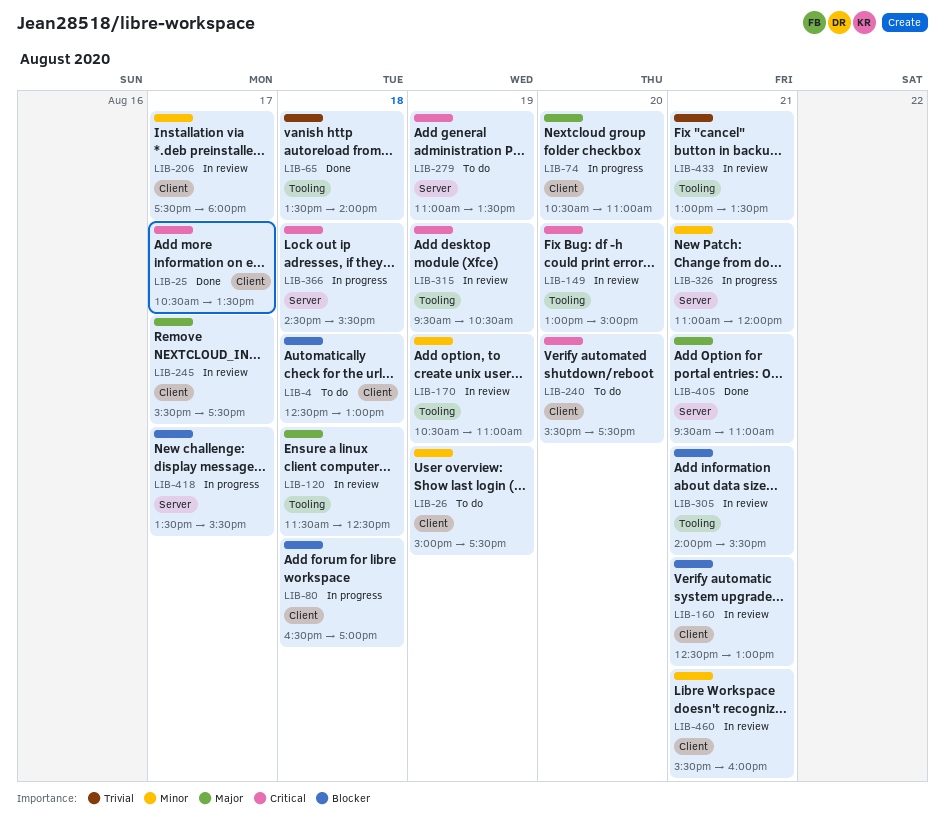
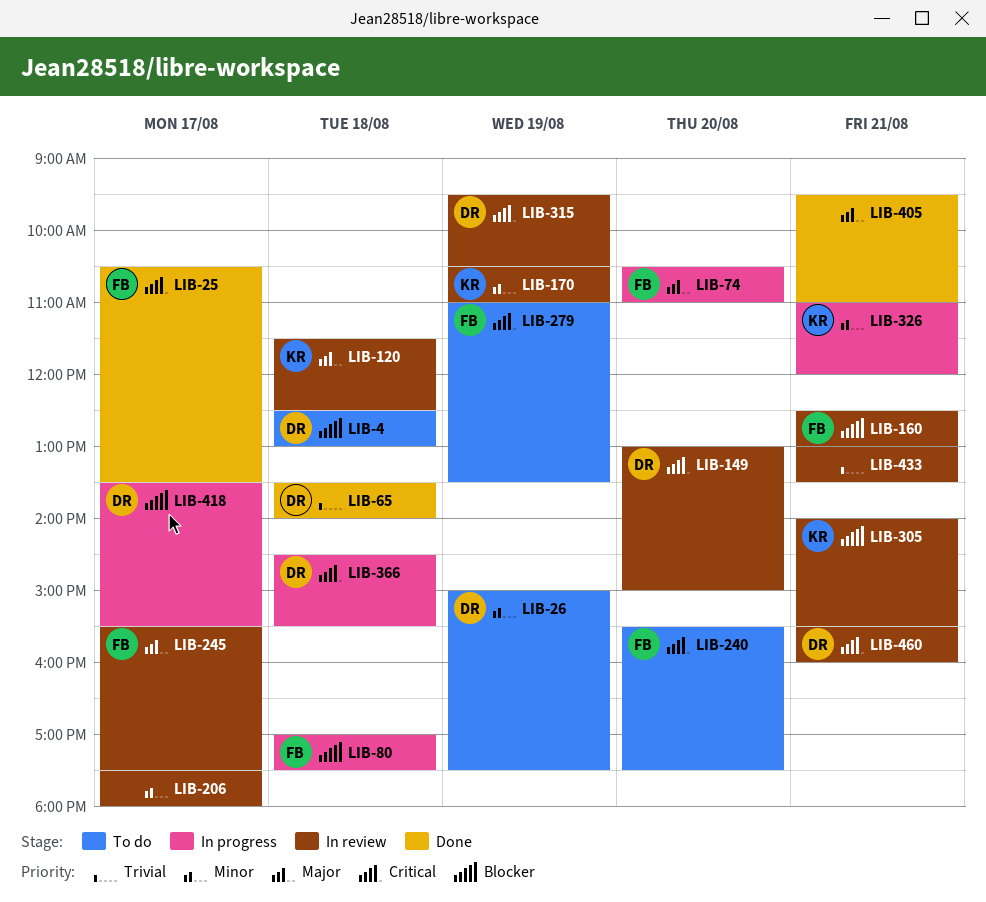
LIB-80, begins: 16:30 -> 17:00
LIB-80, ends: 17:00 -> 17:30
LIB-460, priority: Minor -> Critical

